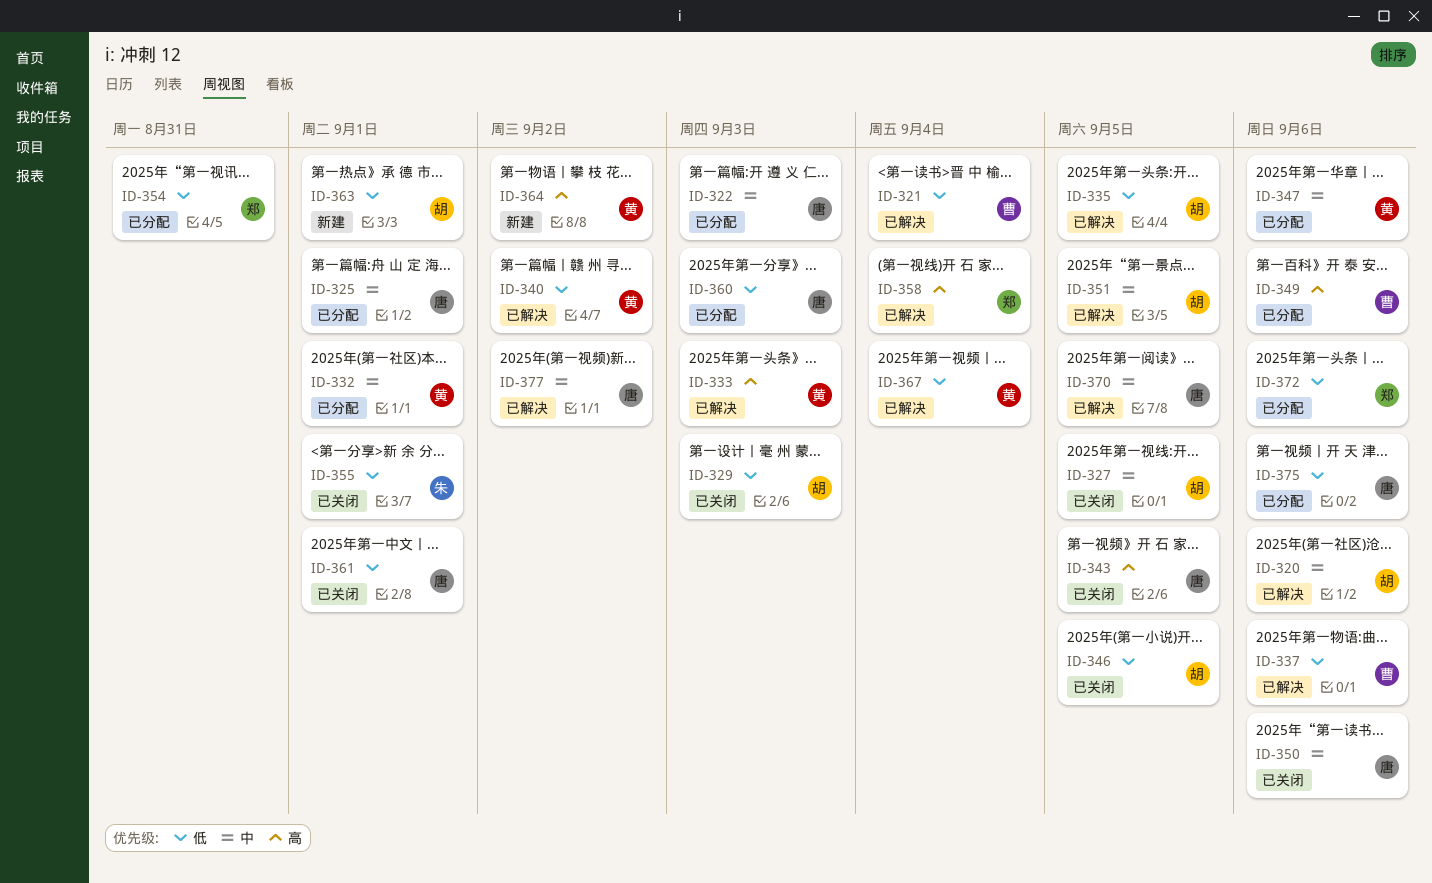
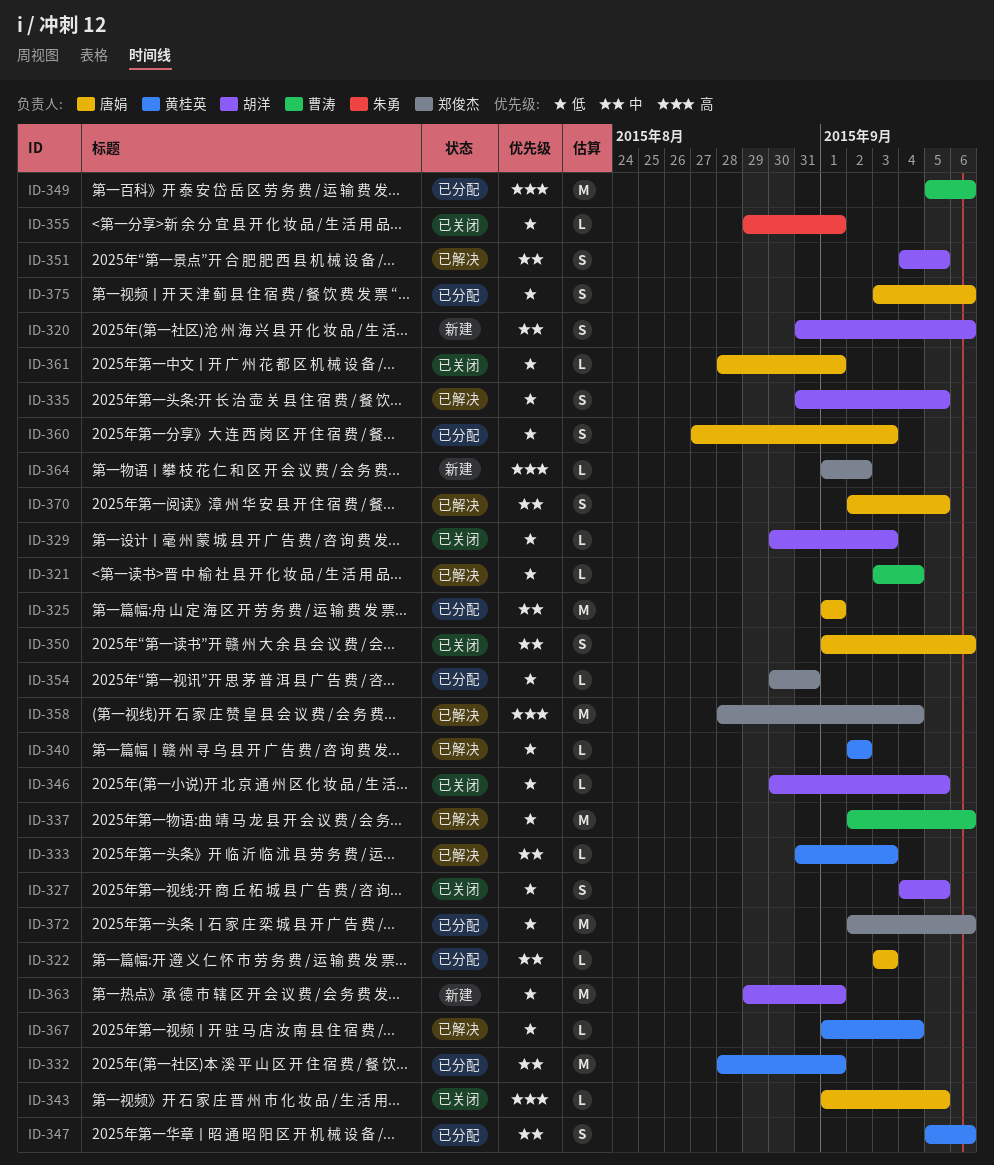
ID-320, status: 已解决 -> 新建
ID-327, priority: 中 -> 低
ID-333, priority: 高 -> 中
ID-364, owner: 黄桂英 -> 郑俊杰
ID-377: present -> none

